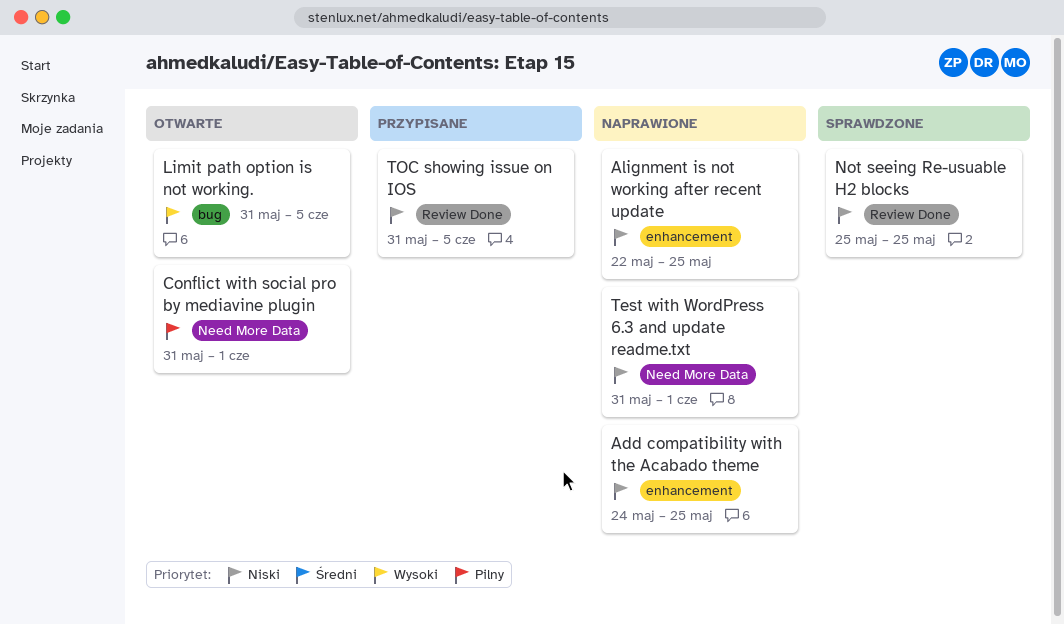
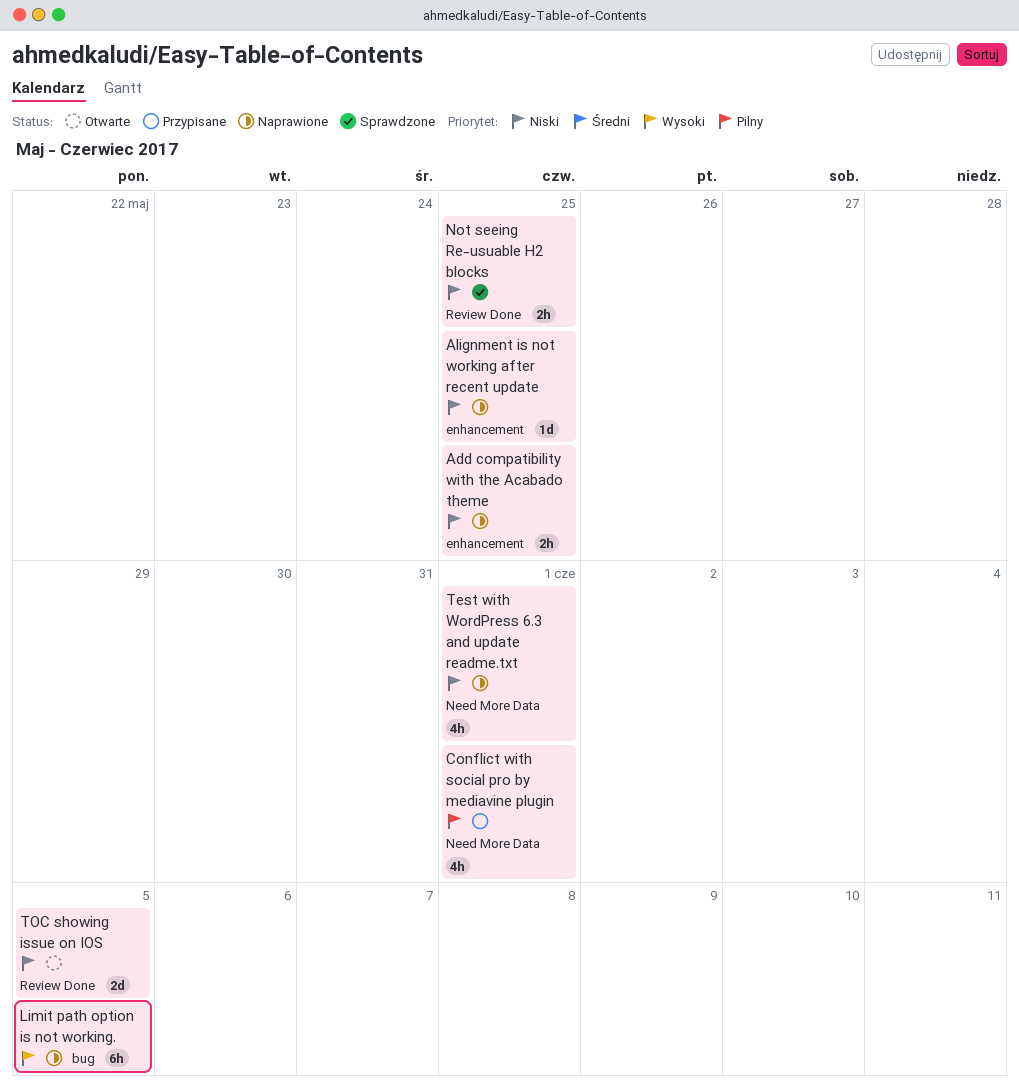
Conflict with social pro by mediavine plugin, status: Otwarte -> Przypisane
Limit path option is not working., status: Otwarte -> Naprawione
TOC showing issue on IOS, status: Przypisane -> Otwarte

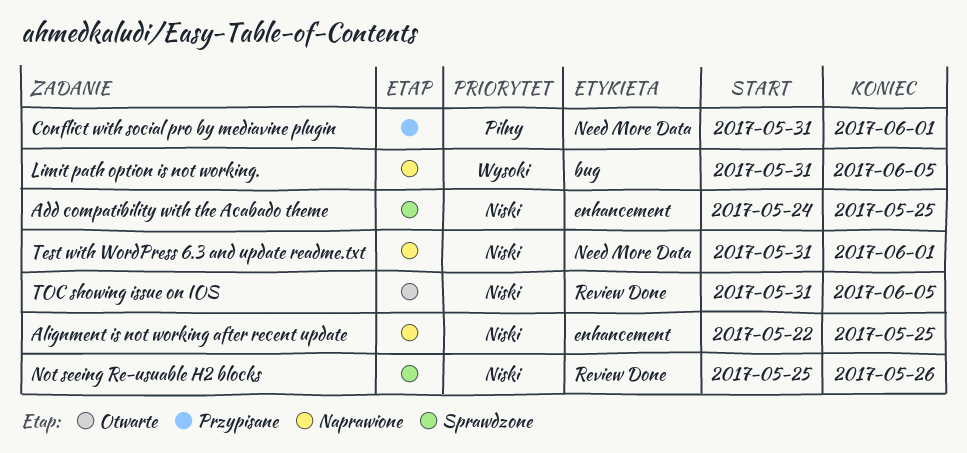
Add compatibility with the Acabado theme, status: Naprawione -> Sprawdzone
Not seeing Re-usuable H2 blocks, due: May 25 -> May 26

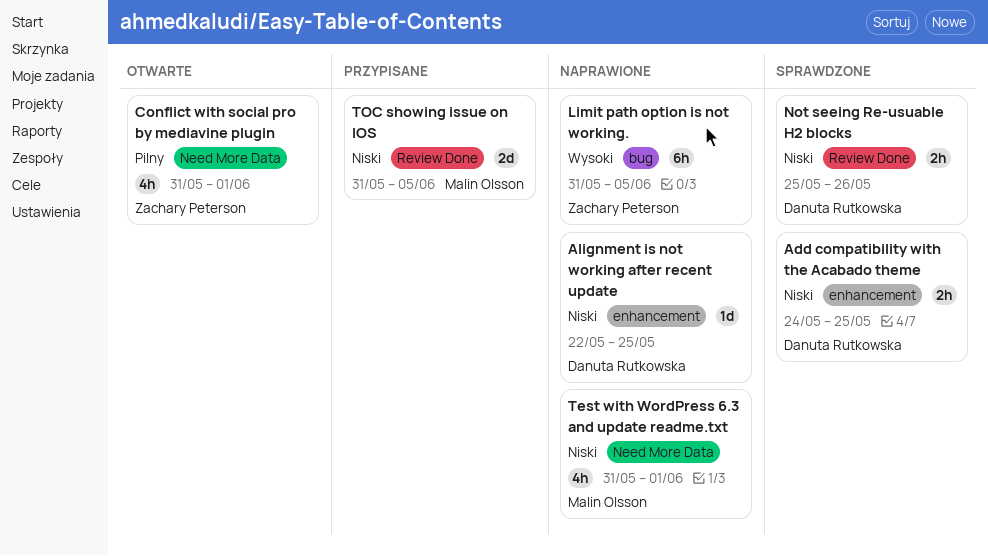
Conflict with social pro by mediavine plugin, status: Przypisane -> Otwarte
TOC showing issue on IOS, status: Otwarte -> Przypisane

